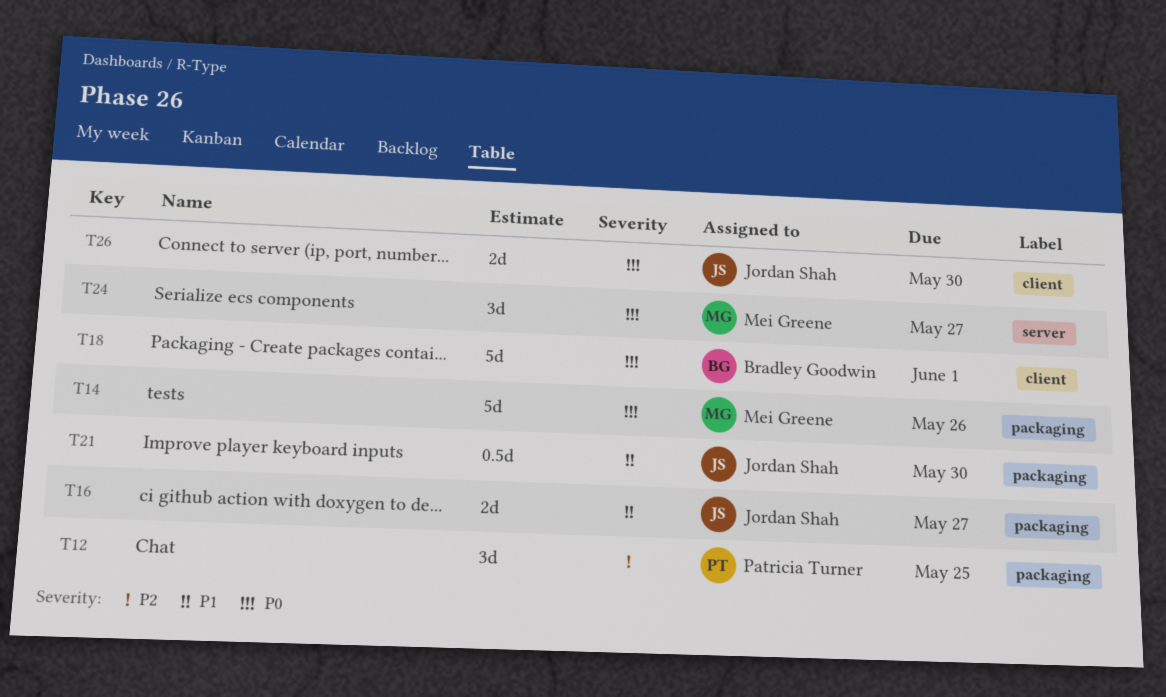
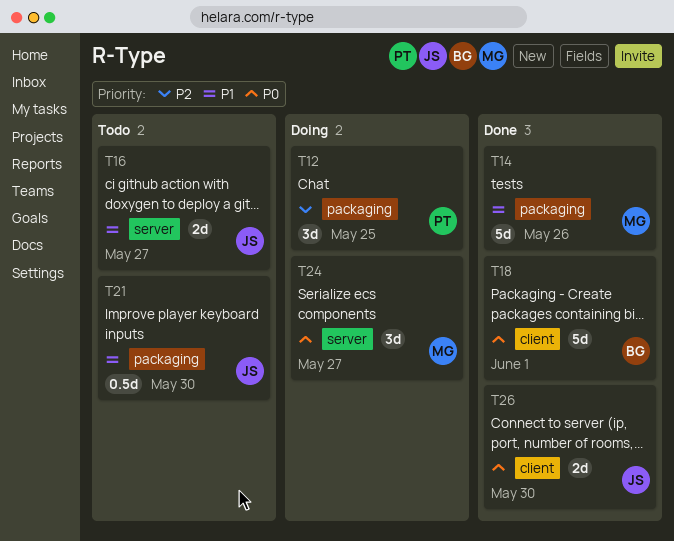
T14, priority: P0 -> P1
T16, label: packaging -> server

